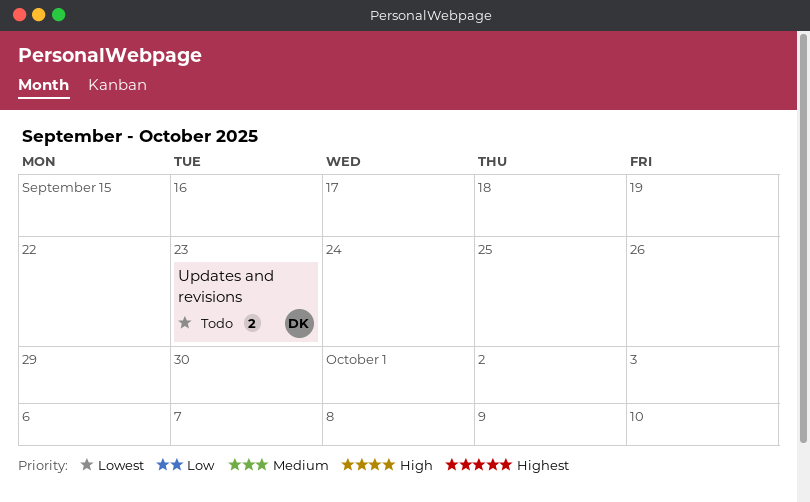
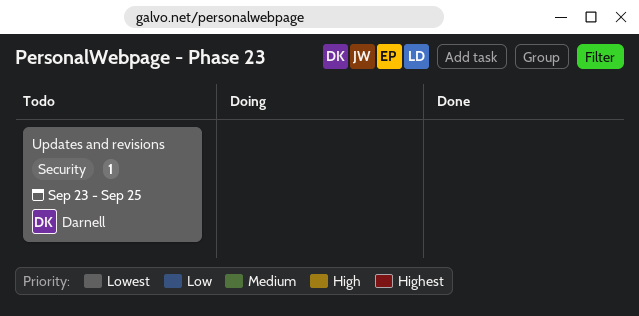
Updates and revisions, estimate: 2 -> 1
Updates and revisions, due: Sep 23 -> Sep 25

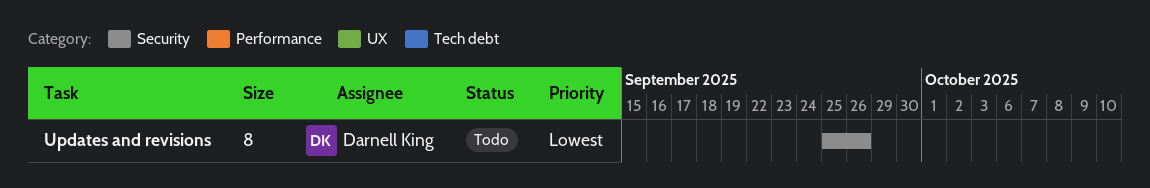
Updates and revisions, estimate: 1 -> 8
Updates and revisions, start: Sep 23 -> Sep 25
Updates and revisions, due: Sep 25 -> Sep 26

